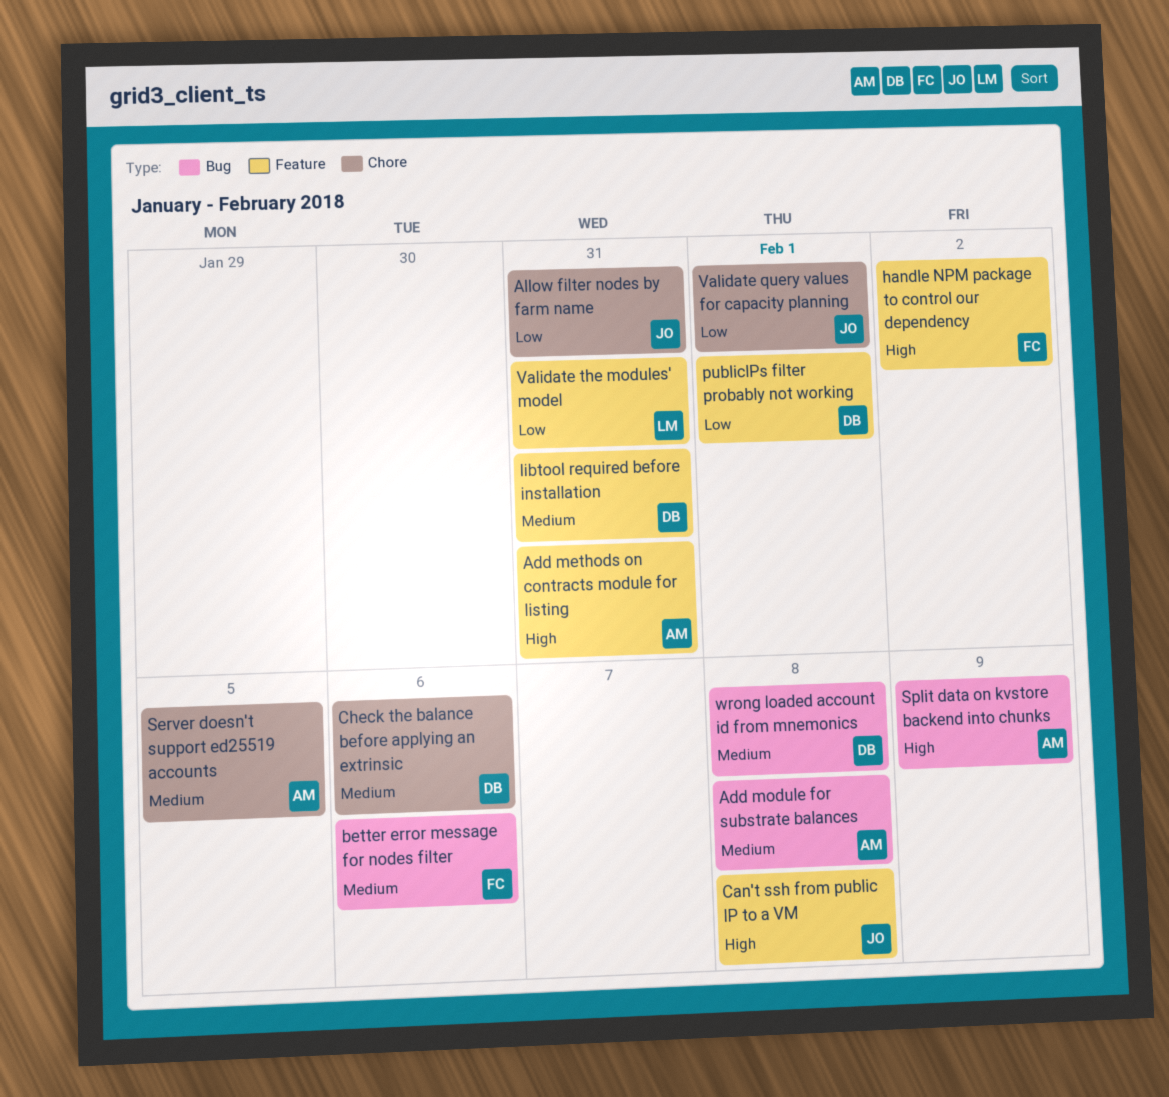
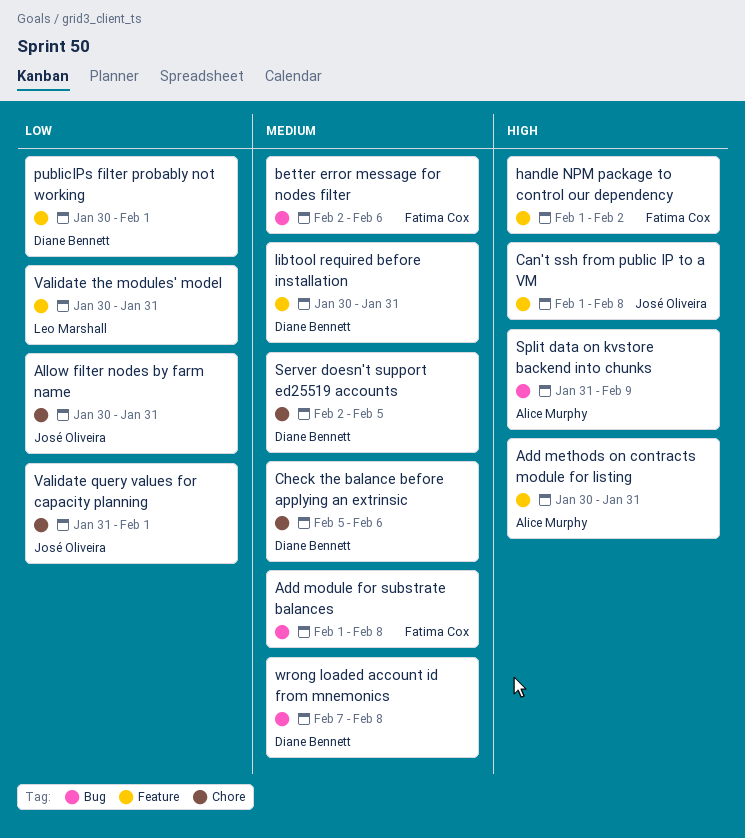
Add module for substrate balances, owner: Alice Murphy -> Fatima Cox
Server doesn't support ed25519 accounts, owner: Alice Murphy -> Diane Bennett

